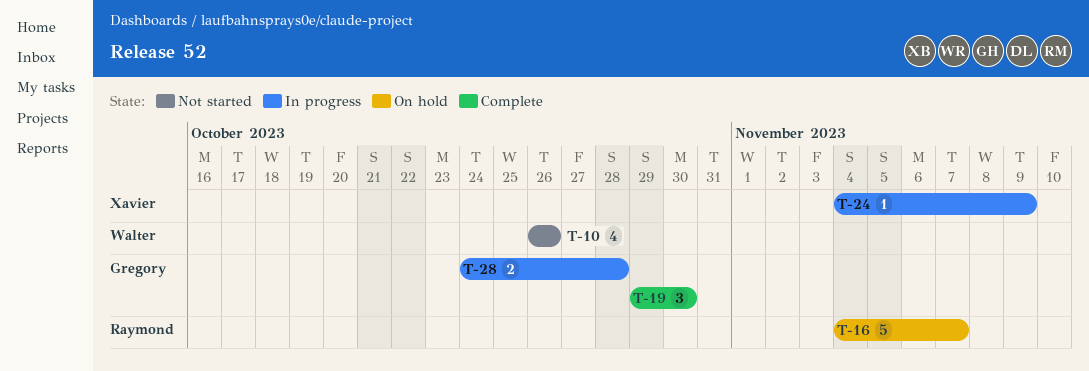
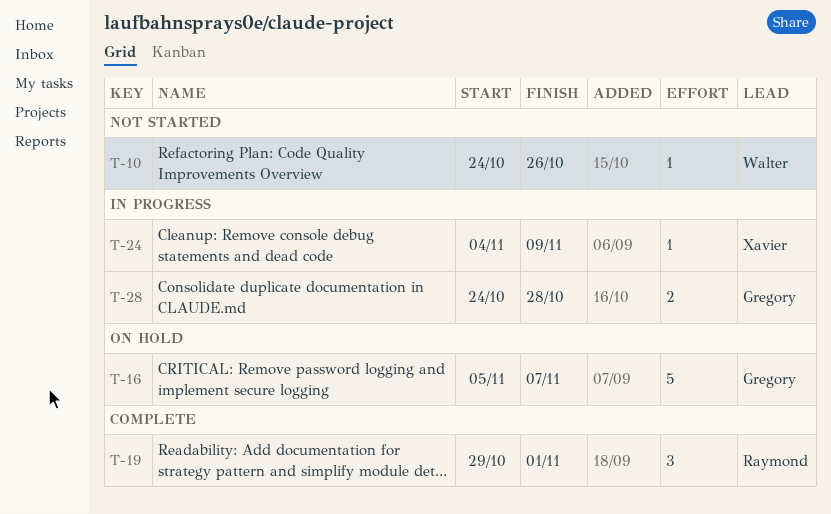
T-10, estimate: 4 -> 1
T-10, start: Oct 26 -> Oct 24
T-16, owner: Raymond -> Gregory
T-16, start: Nov 4 -> Nov 5
T-19, owner: Gregory -> Raymond
T-19, due: Oct 30 -> Nov 1

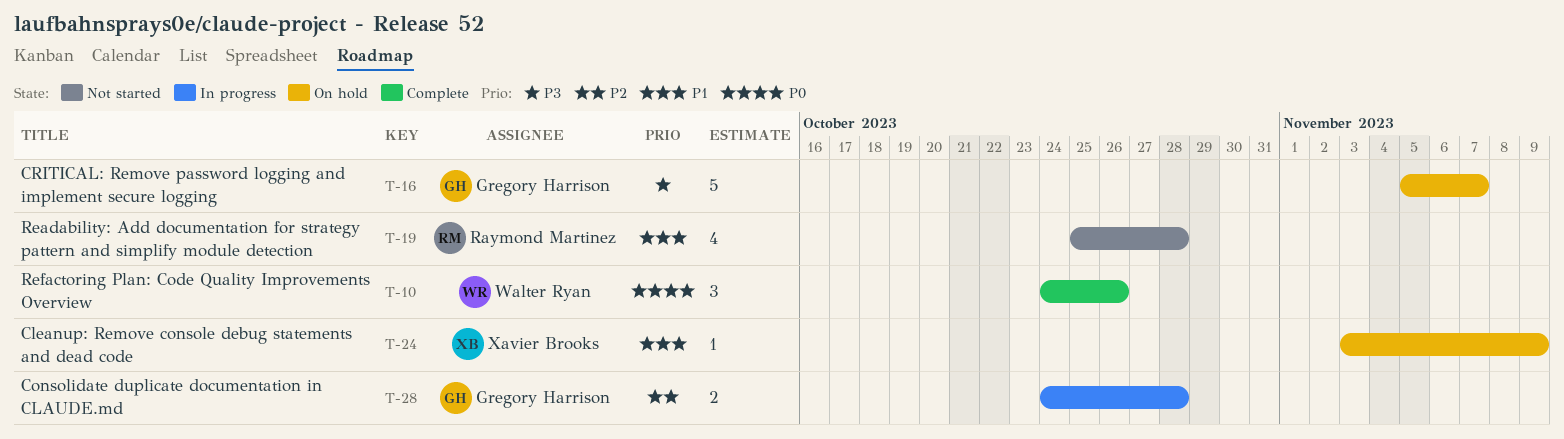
T-10, status: Not started -> Complete
T-10, estimate: 1 -> 3
T-19, status: Complete -> Not started
T-19, estimate: 3 -> 4
T-19, start: Oct 29 -> Oct 25
T-19, due: Nov 1 -> Oct 28
T-24, status: In progress -> On hold
T-24, start: Nov 4 -> Nov 3

